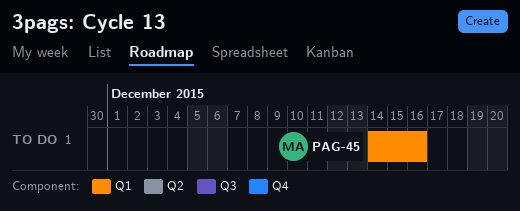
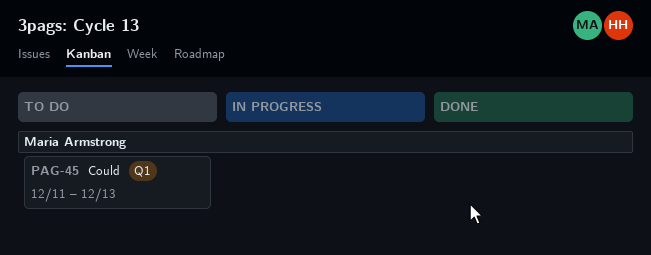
PAG-45, start: Dec 14 -> Dec 11
PAG-45, due: Dec 16 -> Dec 13

